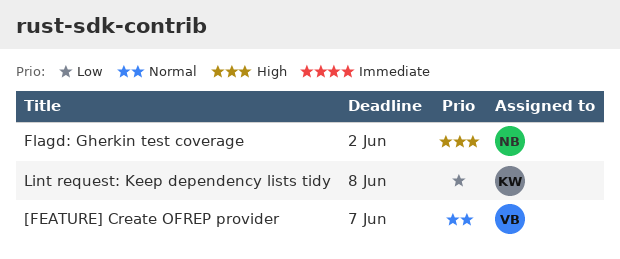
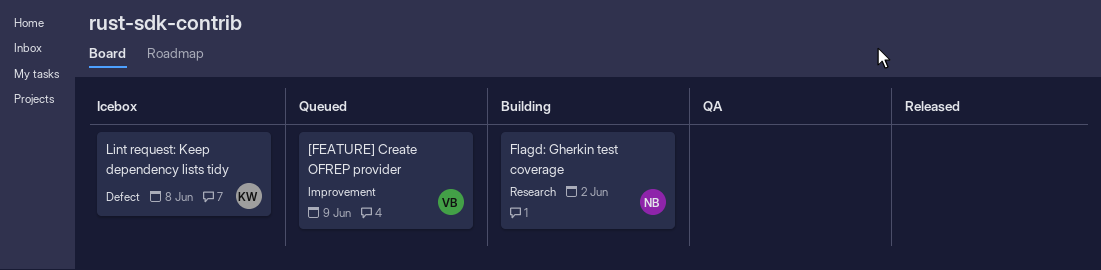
[FEATURE] Create OFREP provider, due: Jun 7 -> Jun 9

